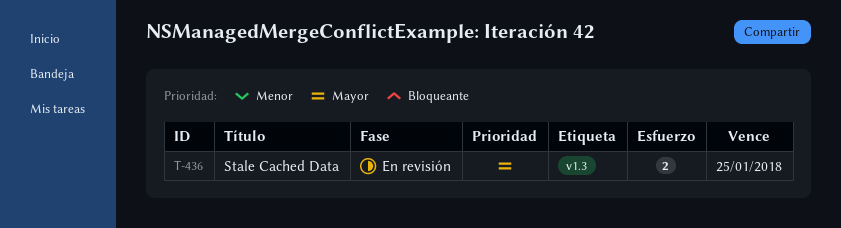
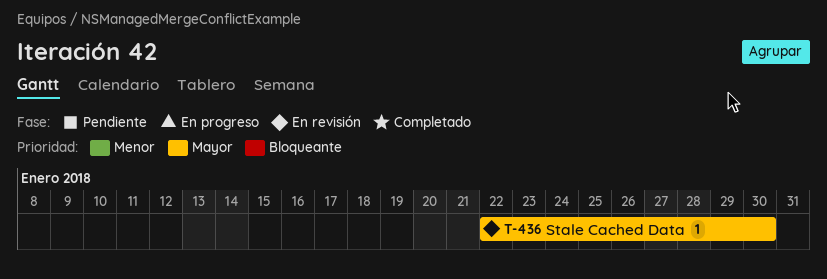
T-436, estimate: 2 -> 1
T-436, due: Jan 25 -> Jan 30

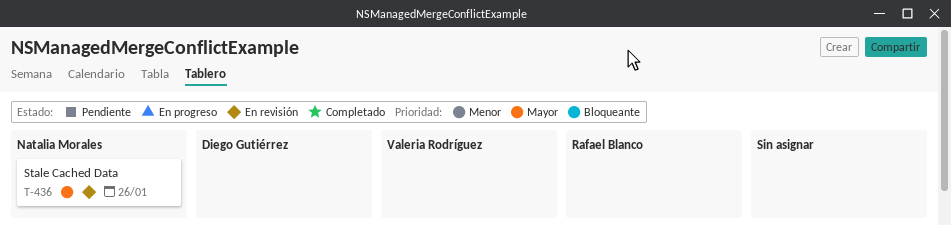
T-436, due: Jan 30 -> Jan 26

